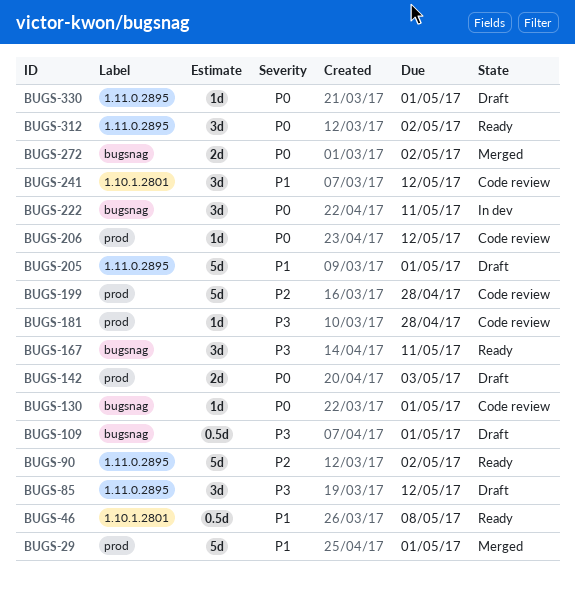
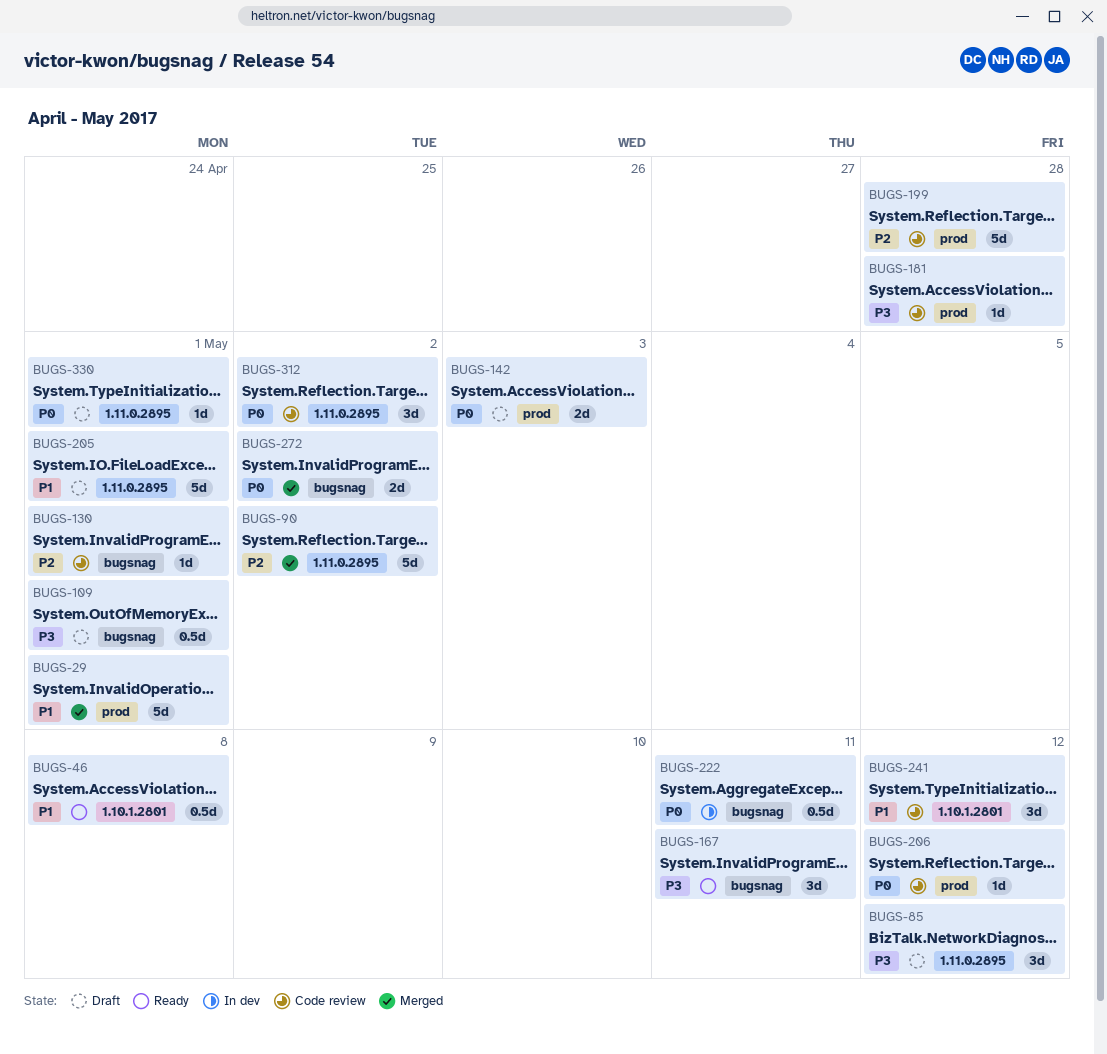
BUGS-90, status: Ready -> Merged
BUGS-130, priority: P0 -> P2
BUGS-222, estimate: 3d -> 0.5d
BUGS-312, status: Ready -> Code review

